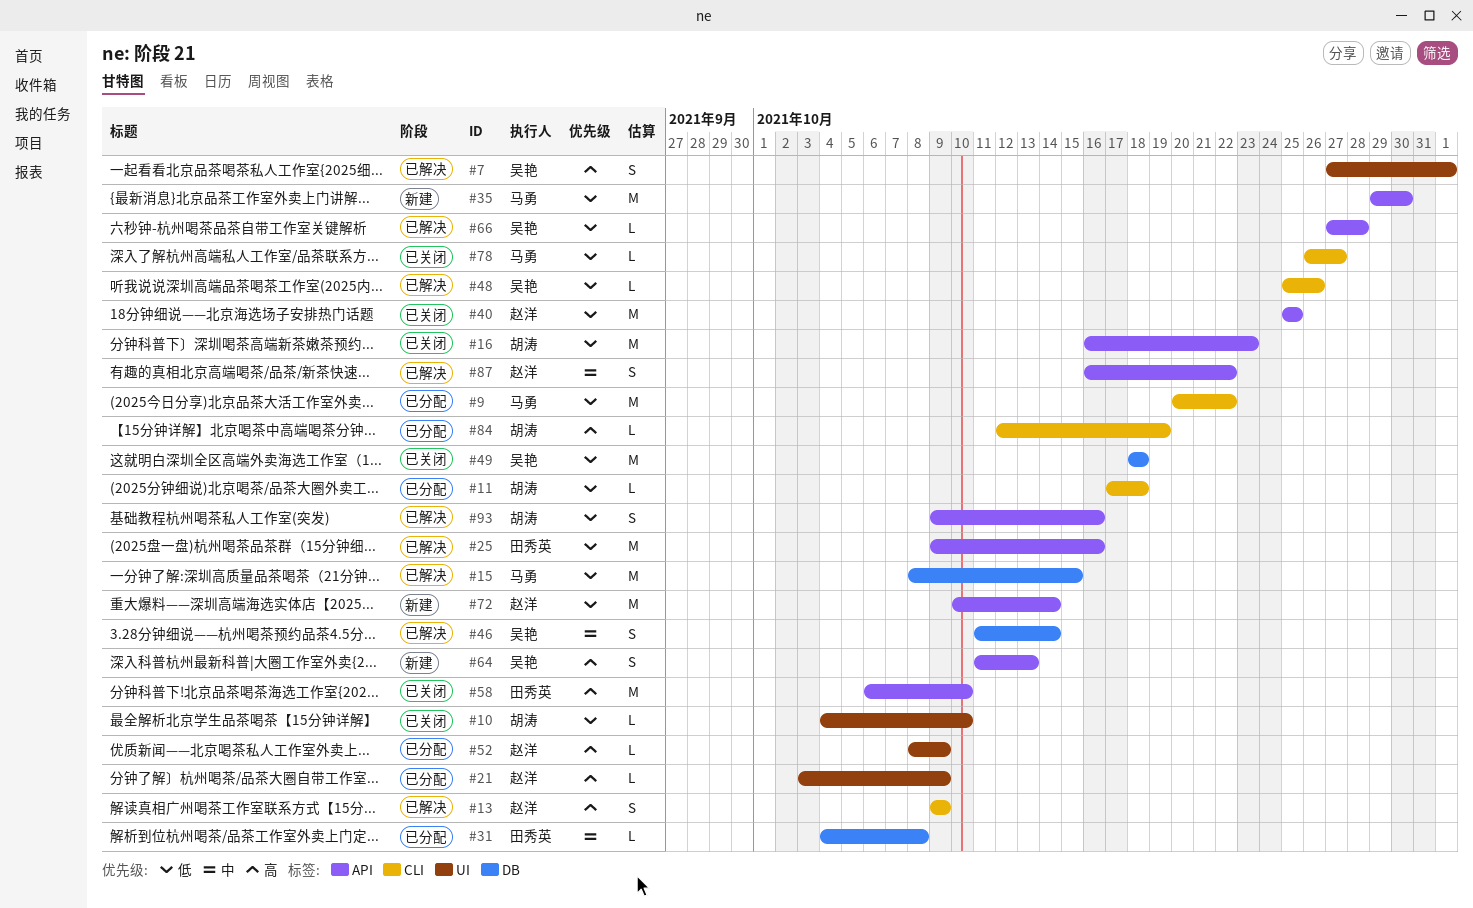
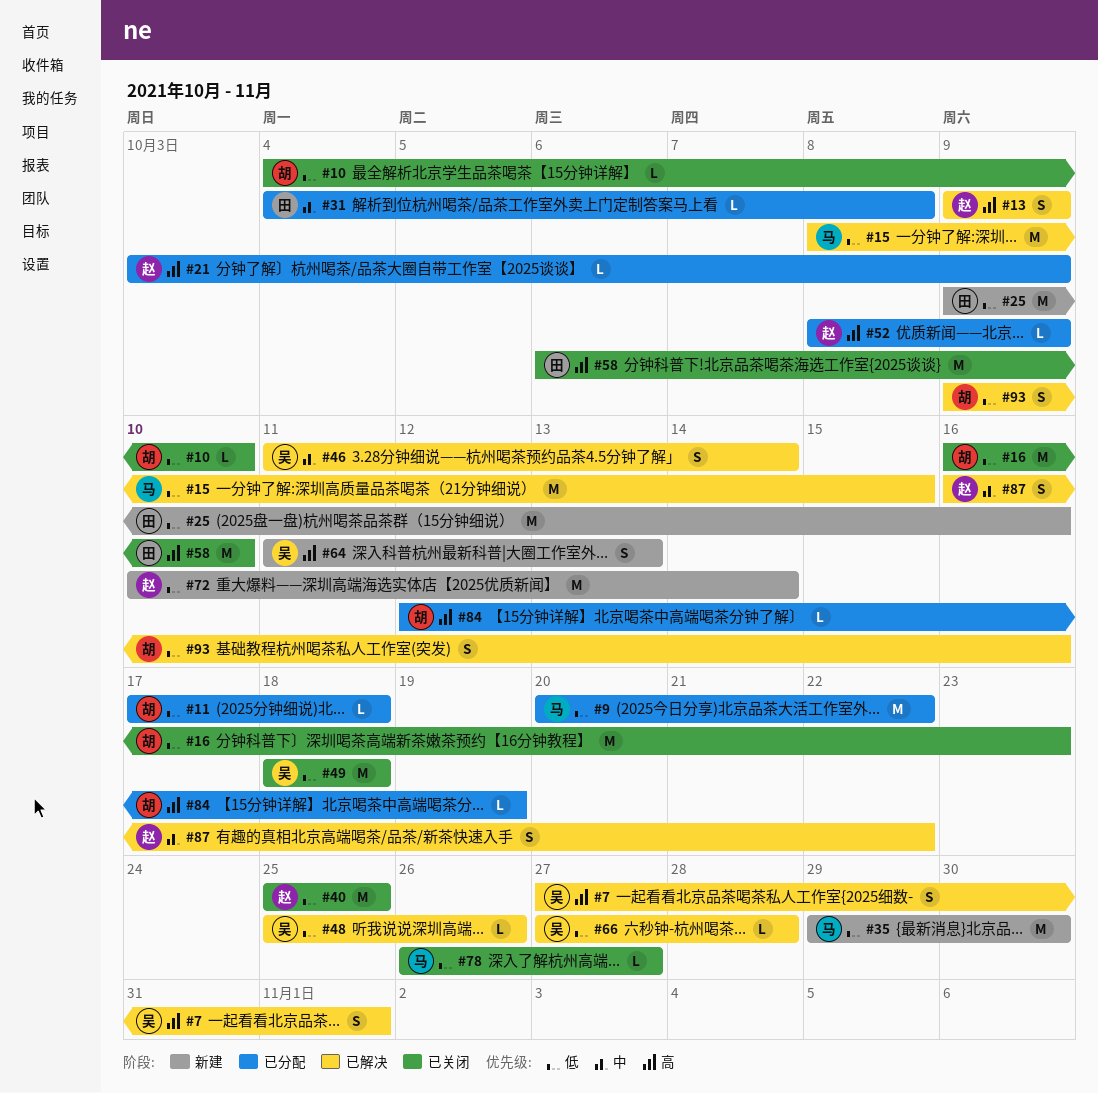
#25, status: 已解决 -> 新建

